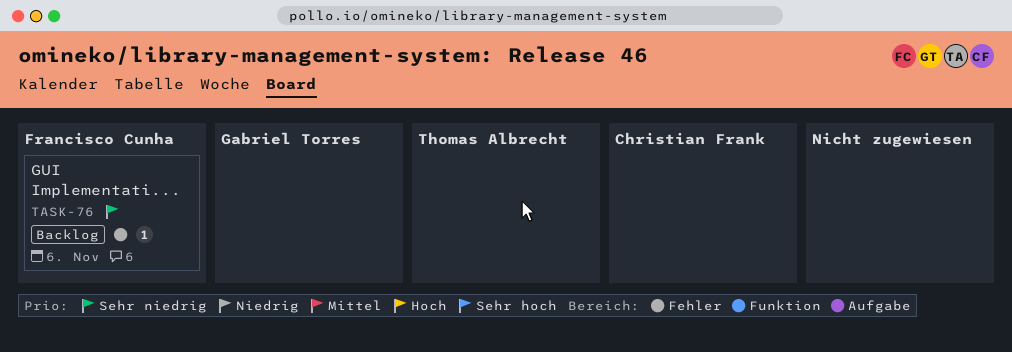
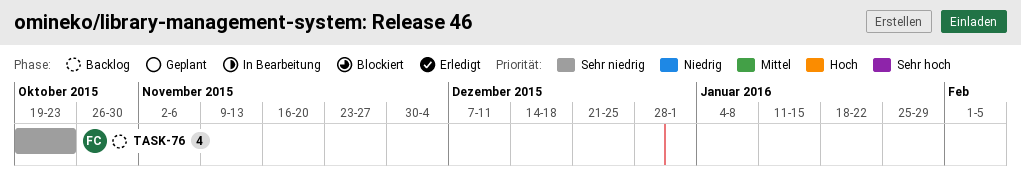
TASK-76, estimate: 1 -> 4
TASK-76, due: Nov 6 -> Oct 23

